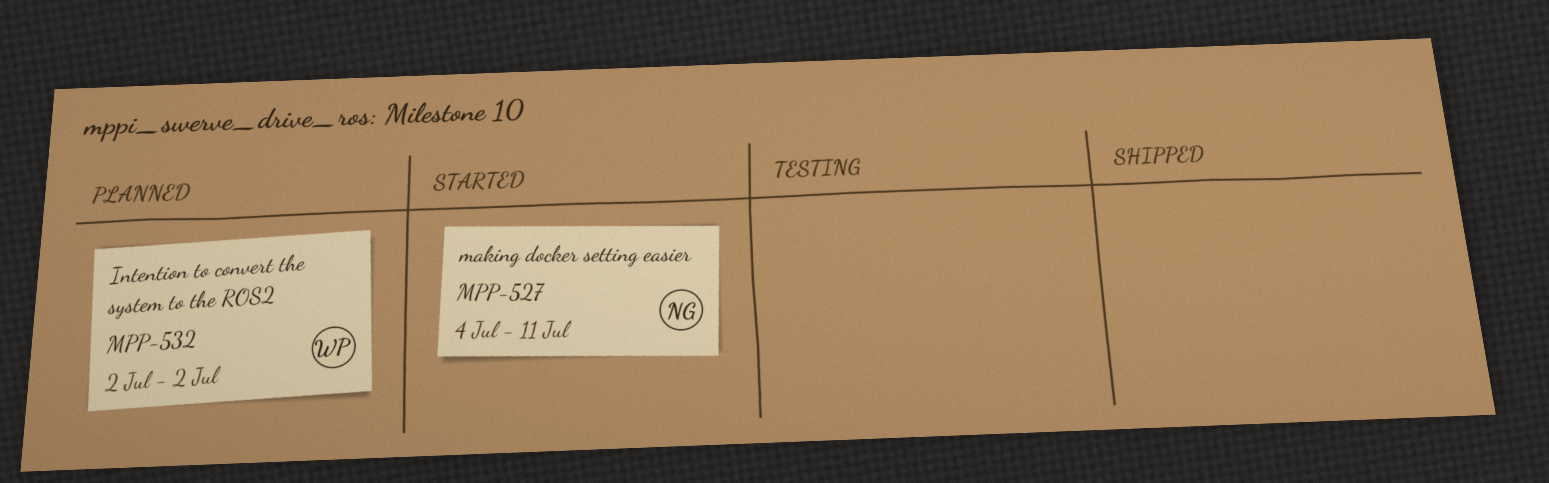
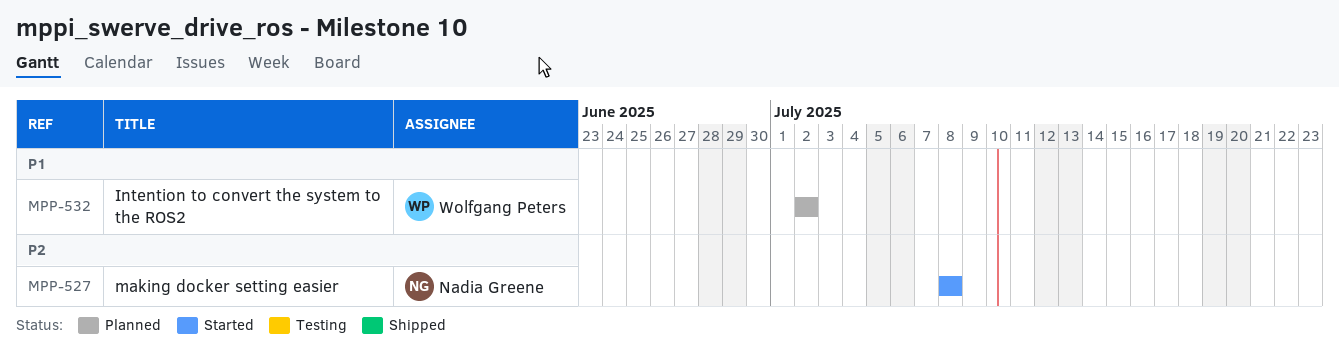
MPP-527, start: Jul 4 -> Jul 8
MPP-527, due: Jul 11 -> Jul 8

